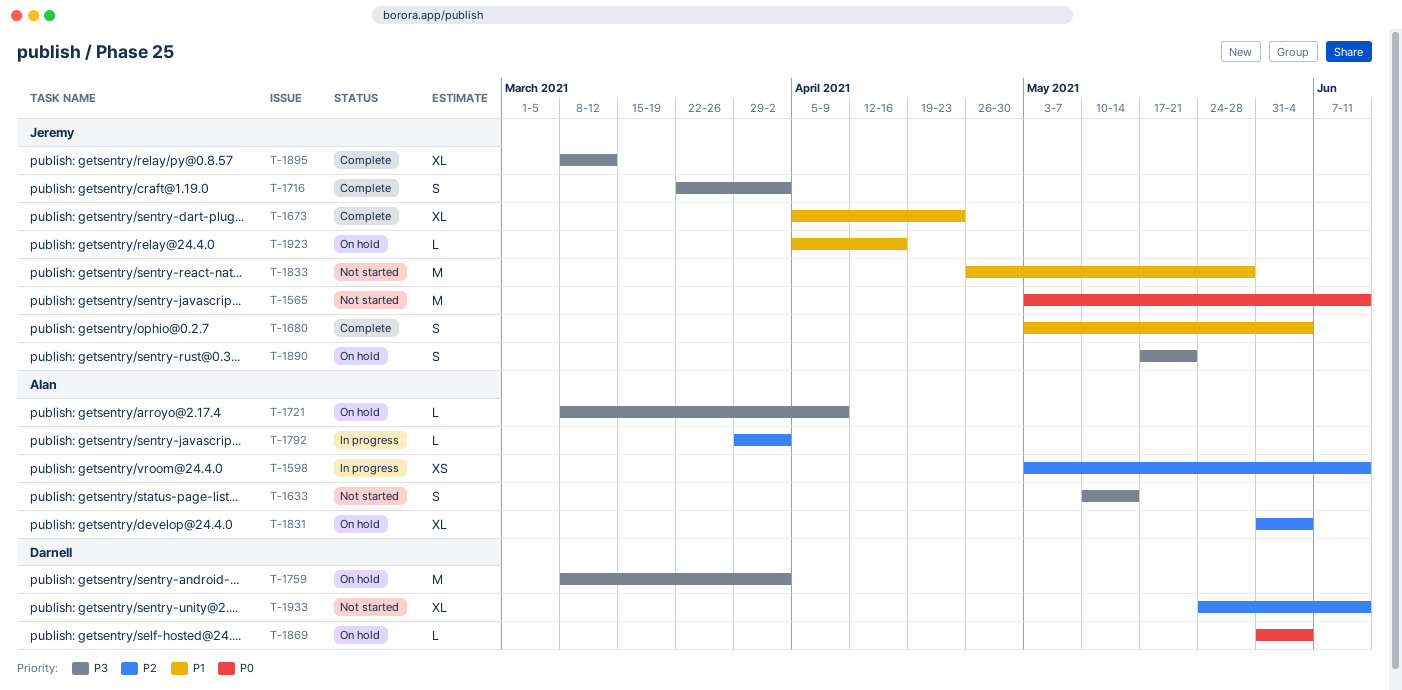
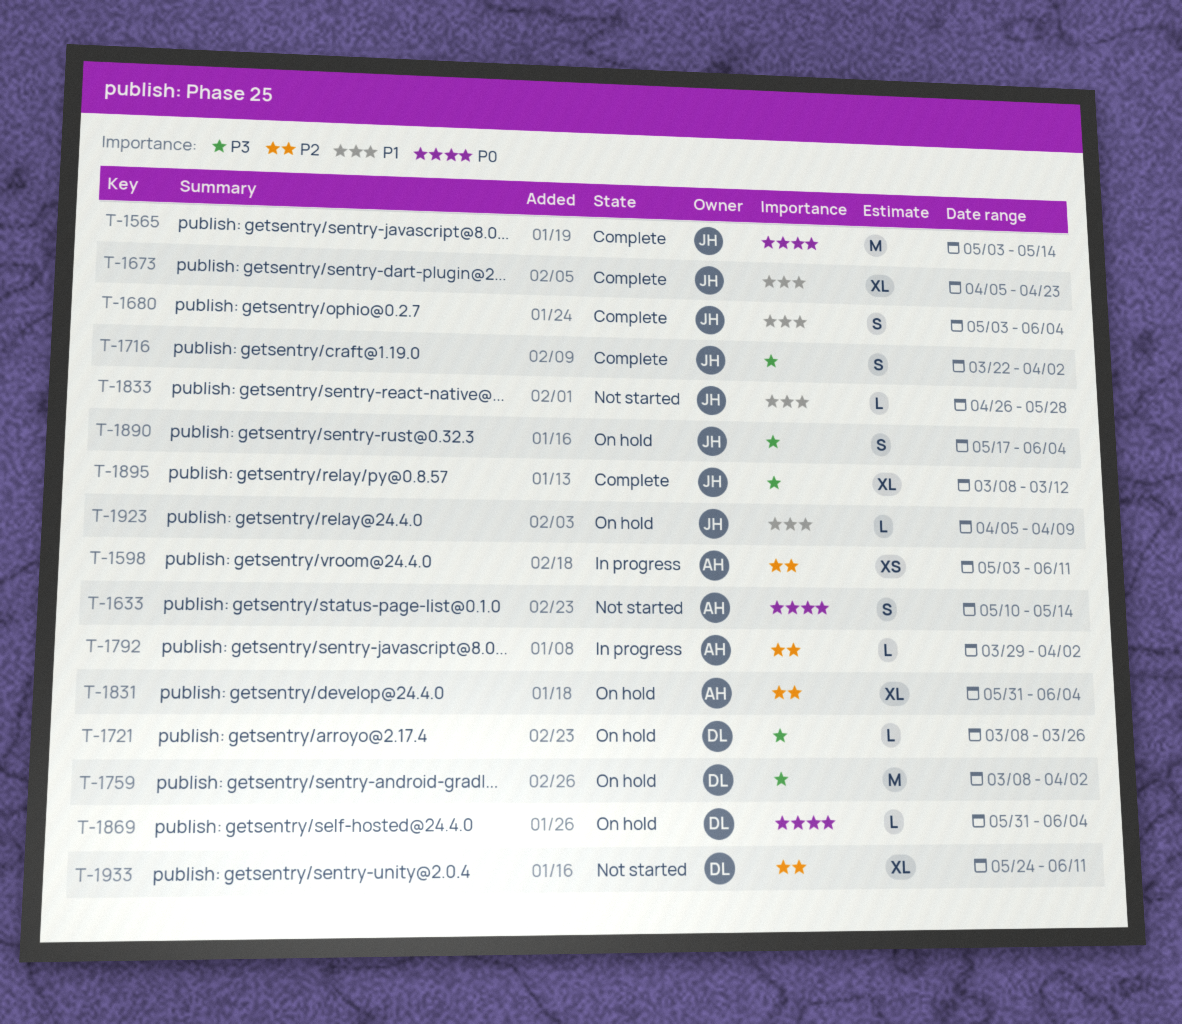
T-1565, status: Not started -> Complete
T-1565, due: Jun 11 -> May 14
T-1633, priority: P3 -> P0
T-1721, owner: Alan -> Darnell
T-1721, due: Apr 9 -> Mar 26
T-1833, estimate: M -> L
T-1890, due: May 21 -> Jun 4
T-1923, due: Apr 16 -> Apr 9

